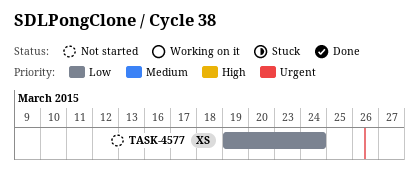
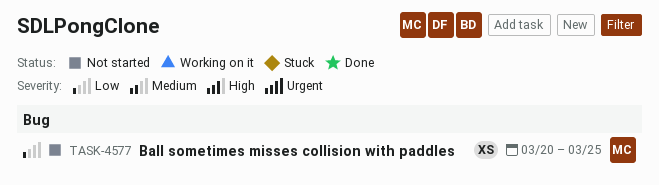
TASK-4577, start: Mar 19 -> Mar 20
TASK-4577, due: Mar 24 -> Mar 25

